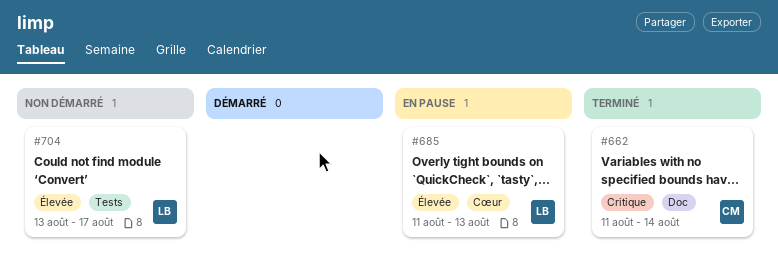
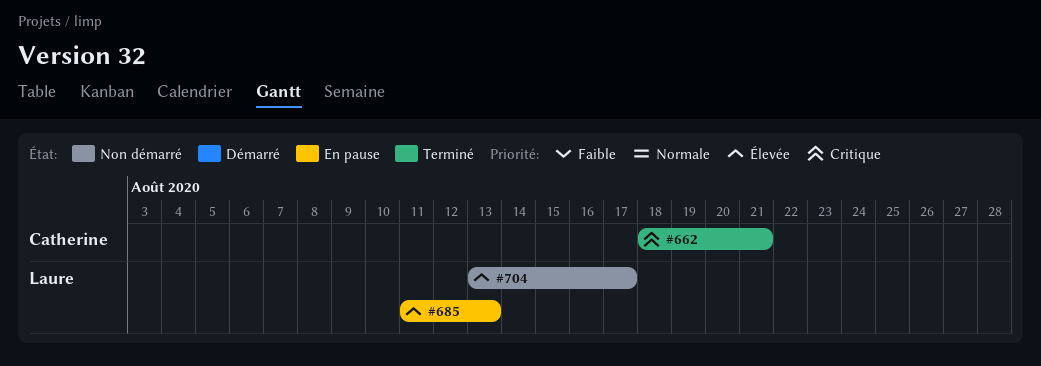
#662, start: Aug 11 -> Aug 18
#662, due: Aug 14 -> Aug 21

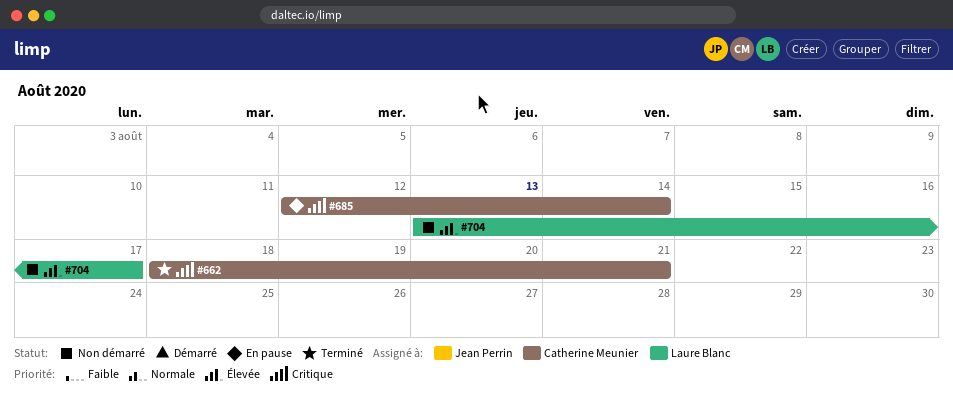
#685, owner: Laure Blanc -> Catherine Meunier
#685, priority: Élevée -> Critique
#685, start: Aug 11 -> Aug 12
#685, due: Aug 13 -> Aug 14

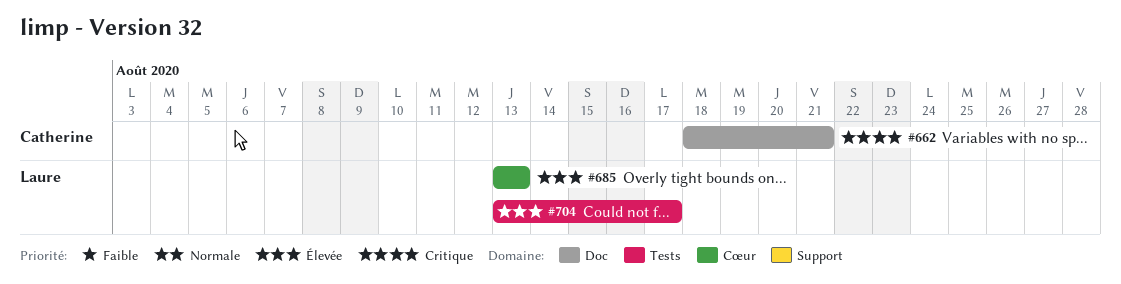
#685, owner: Catherine Meunier -> Laure Blanc
#685, priority: Critique -> Élevée
#685, start: Aug 12 -> Aug 13
#685, due: Aug 14 -> Aug 13

